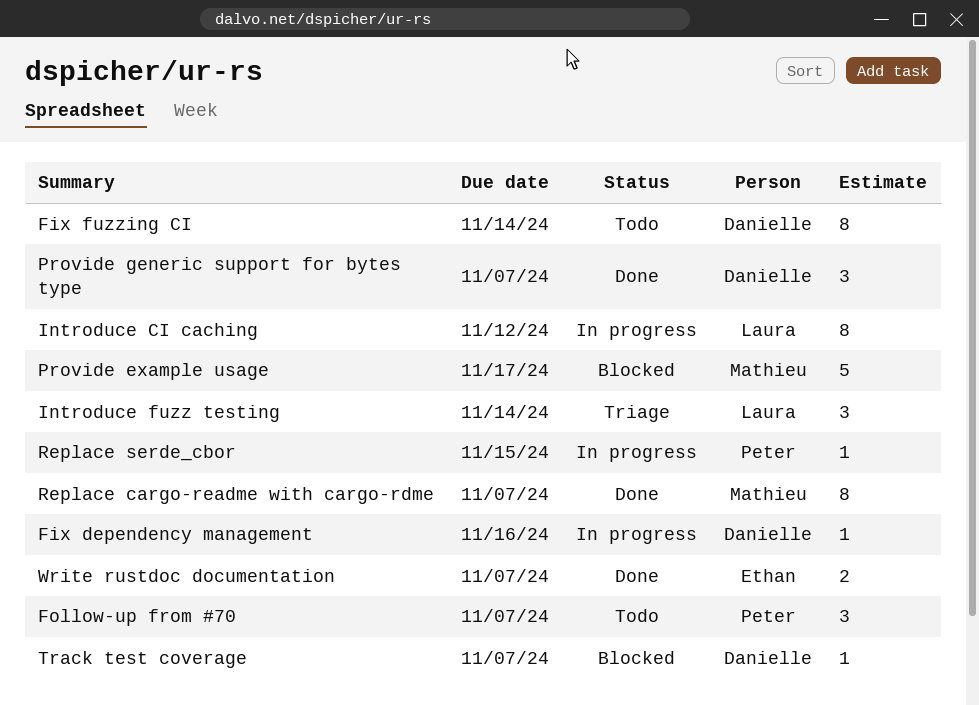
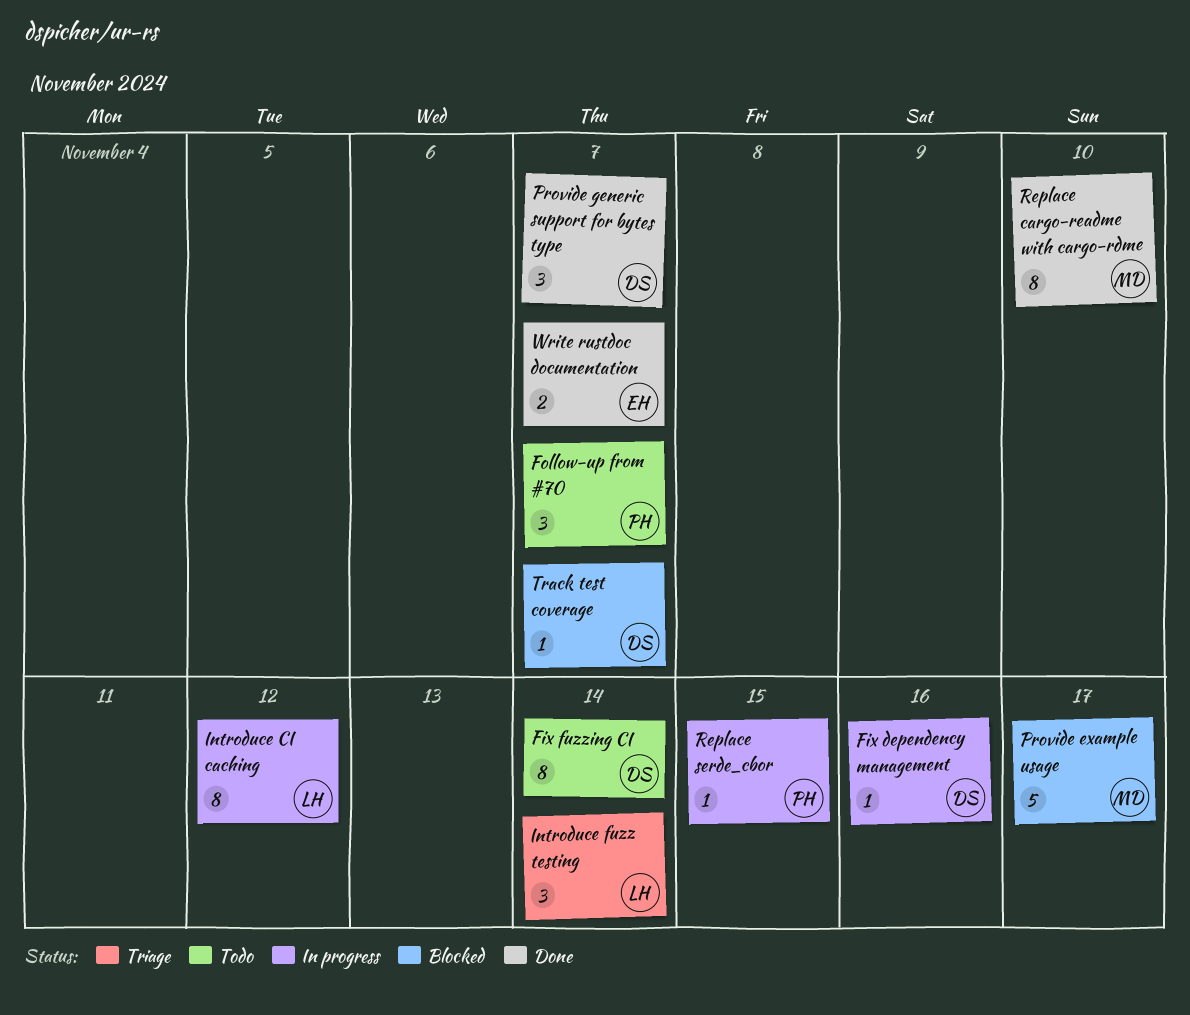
Replace cargo-readme with cargo-rdme, due: Nov 7 -> Nov 10

